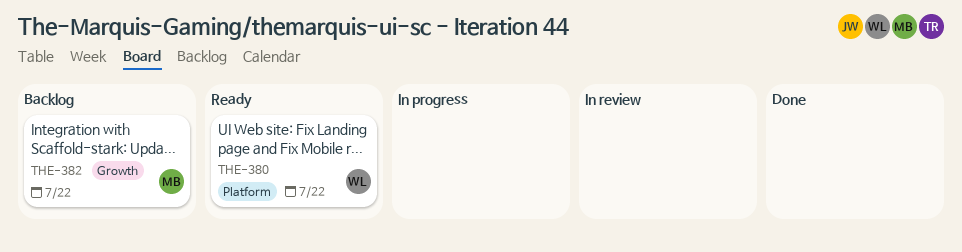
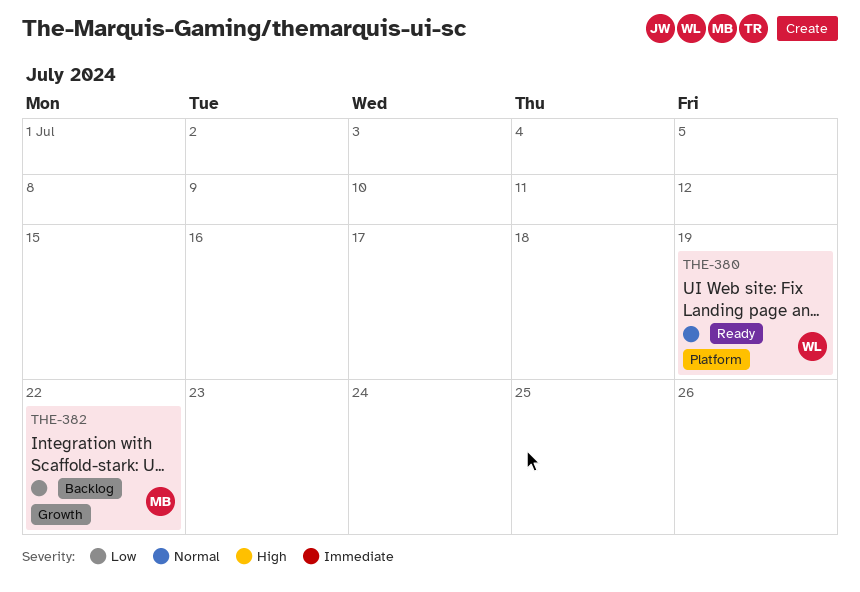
THE-380, due: Jul 22 -> Jul 19

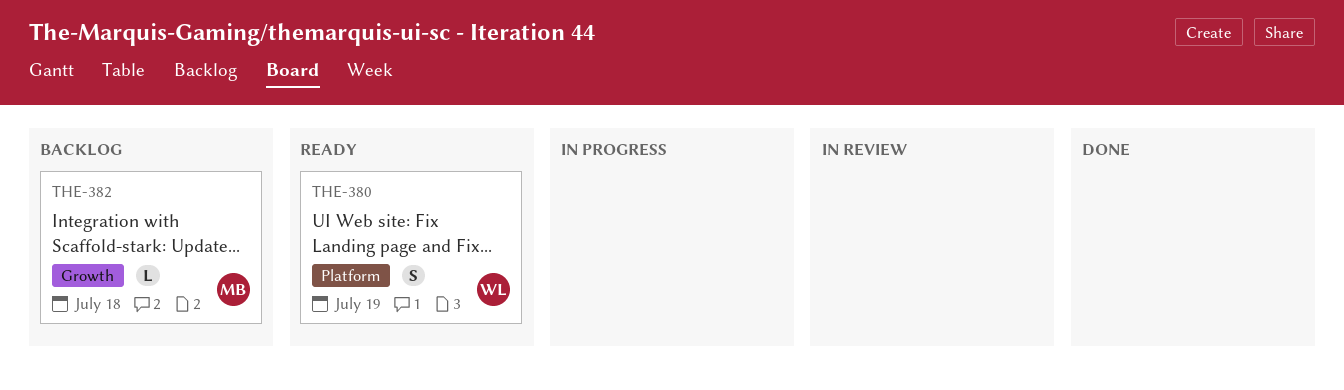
THE-382, due: Jul 22 -> Jul 18

